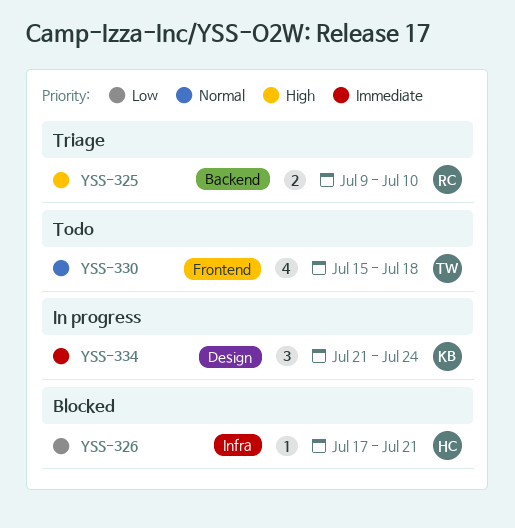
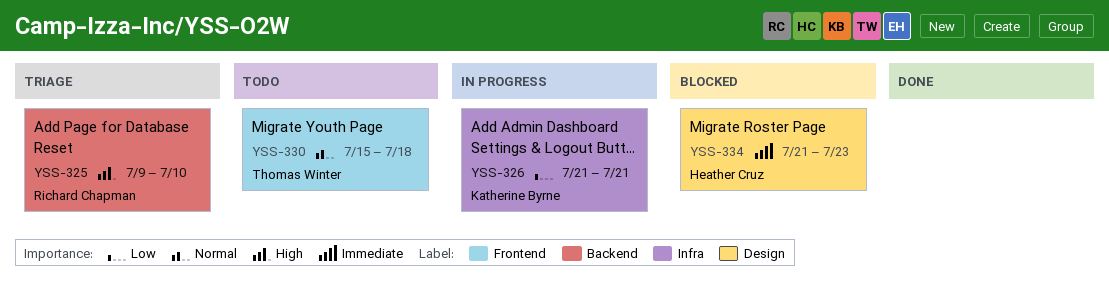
YSS-326, status: Blocked -> In progress
YSS-326, owner: Heather Cruz -> Katherine Byrne
YSS-326, start: Jul 17 -> Jul 21
YSS-334, status: In progress -> Blocked
YSS-334, owner: Katherine Byrne -> Heather Cruz
YSS-334, due: Jul 24 -> Jul 23

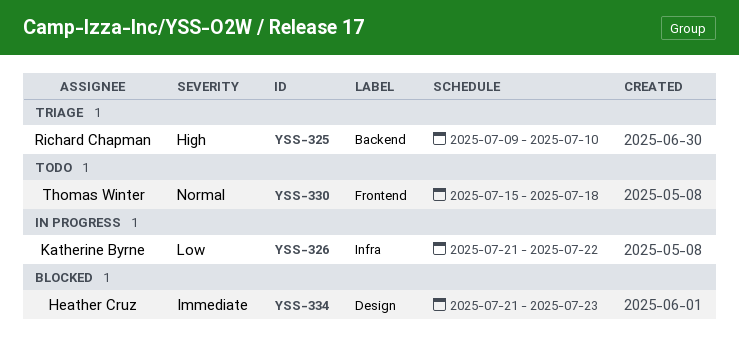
YSS-326, due: Jul 21 -> Jul 22

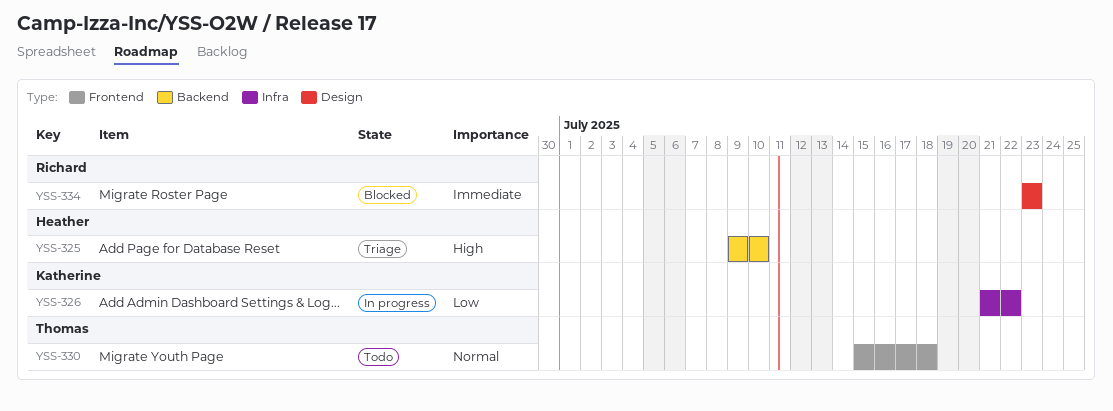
YSS-325, owner: Richard Chapman -> Heather Cruz
YSS-334, owner: Heather Cruz -> Richard Chapman
YSS-334, start: Jul 21 -> Jul 23

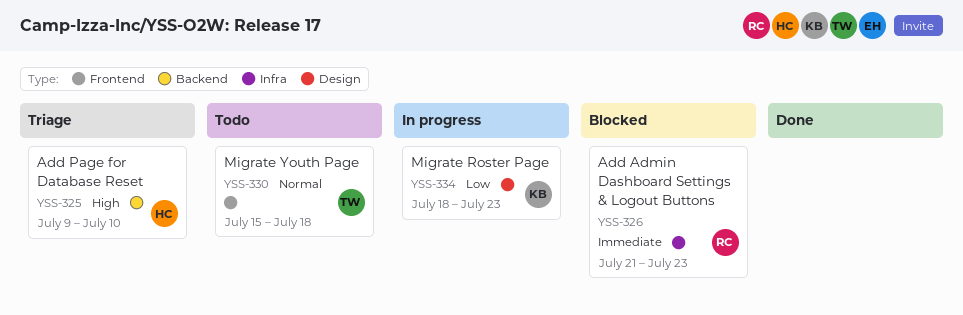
YSS-326, status: In progress -> Blocked
YSS-326, owner: Katherine -> Richard
YSS-326, priority: Low -> Immediate
YSS-326, due: Jul 22 -> Jul 23
YSS-334, status: Blocked -> In progress
YSS-334, owner: Richard -> Katherine
YSS-334, priority: Immediate -> Low
YSS-334, start: Jul 23 -> Jul 18

